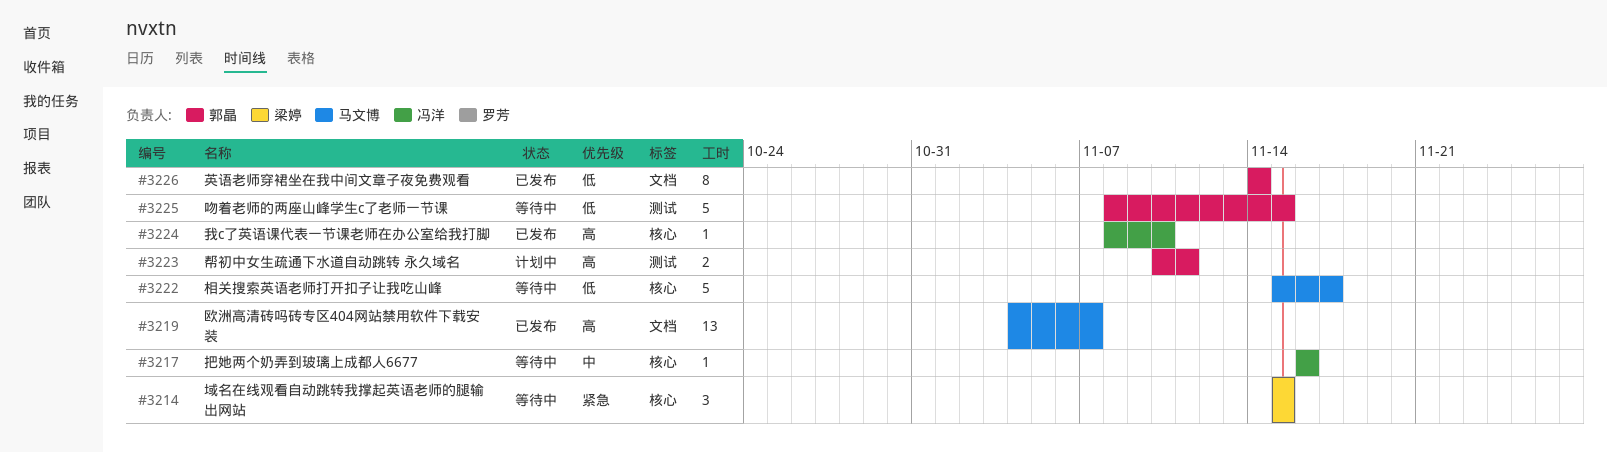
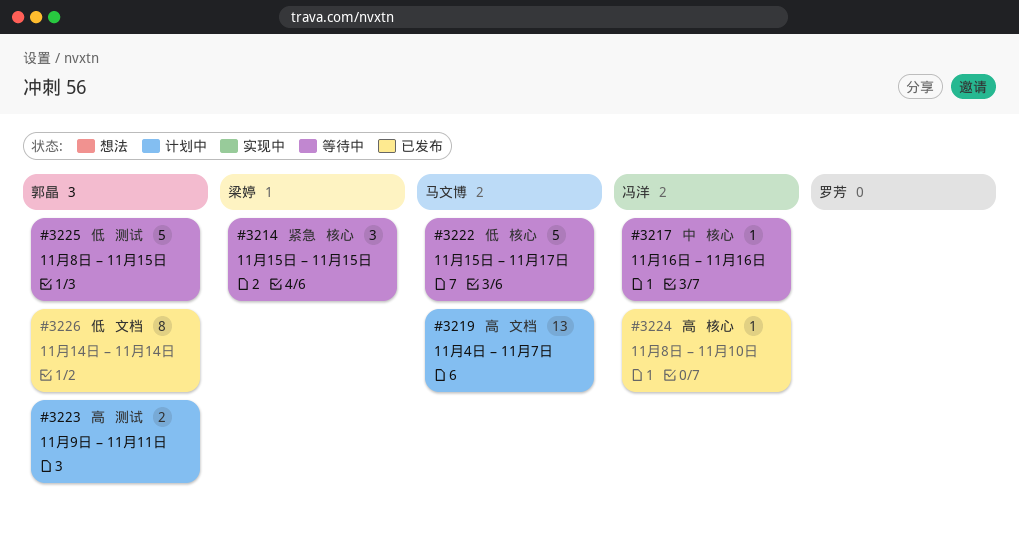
#3219, status: 已发布 -> 计划中
#3223, start: Nov 10 -> Nov 9

